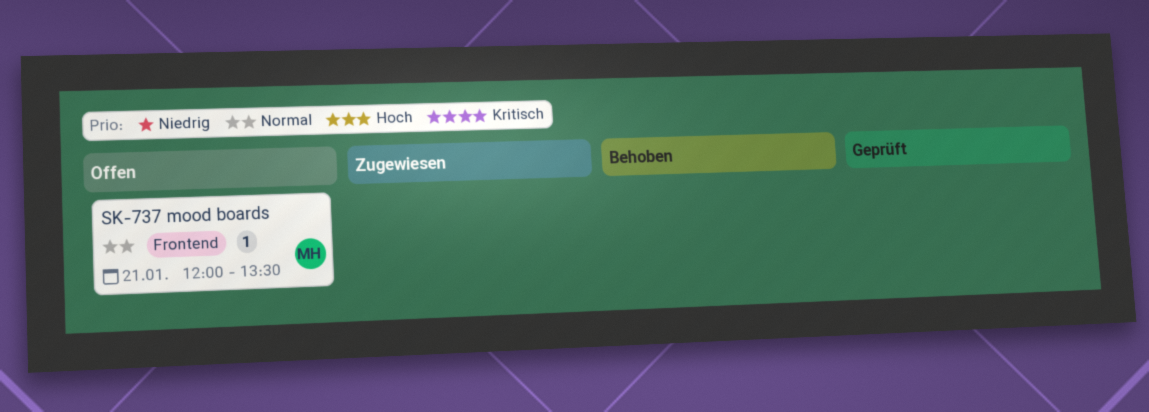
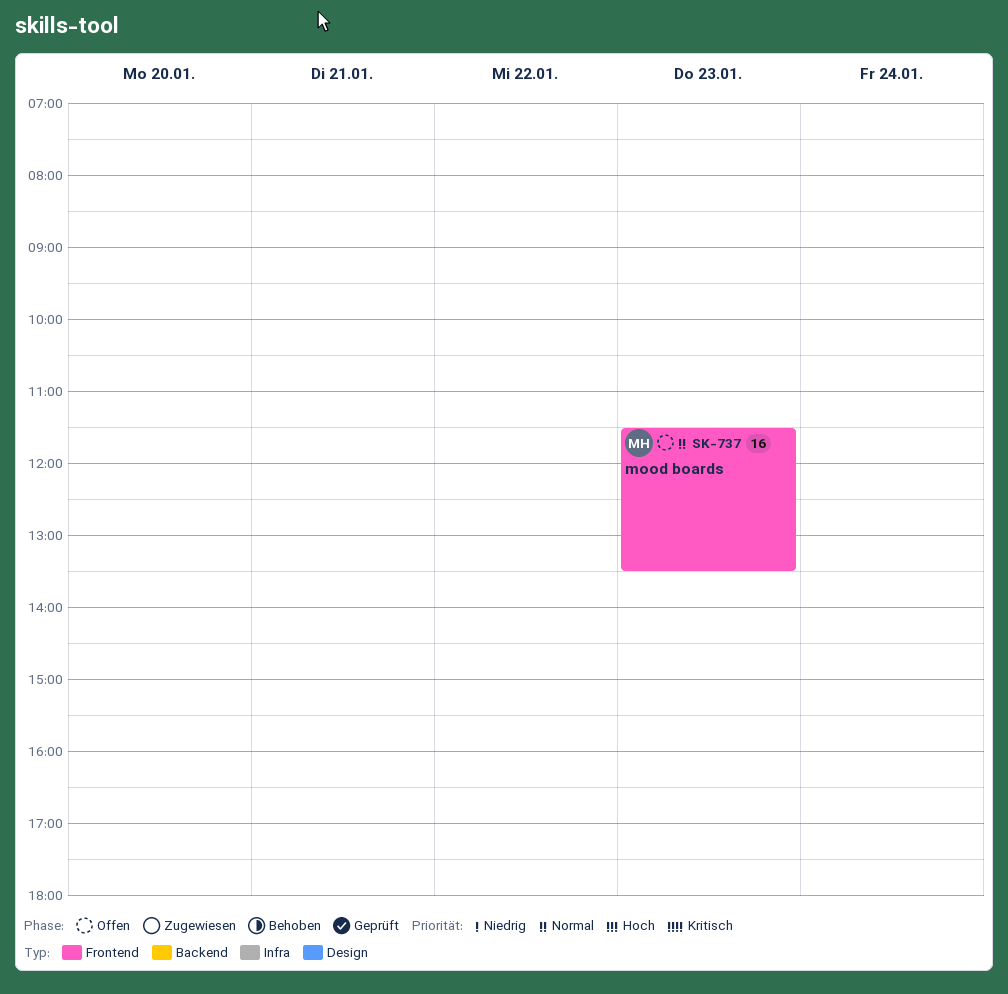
SK-737, estimate: 1 -> 16
SK-737, day: Jan 21 -> Jan 23
SK-737, begins: 12:00 -> 11:30

